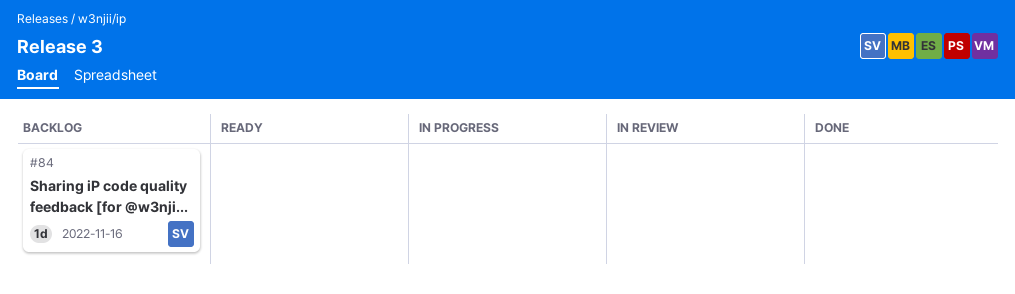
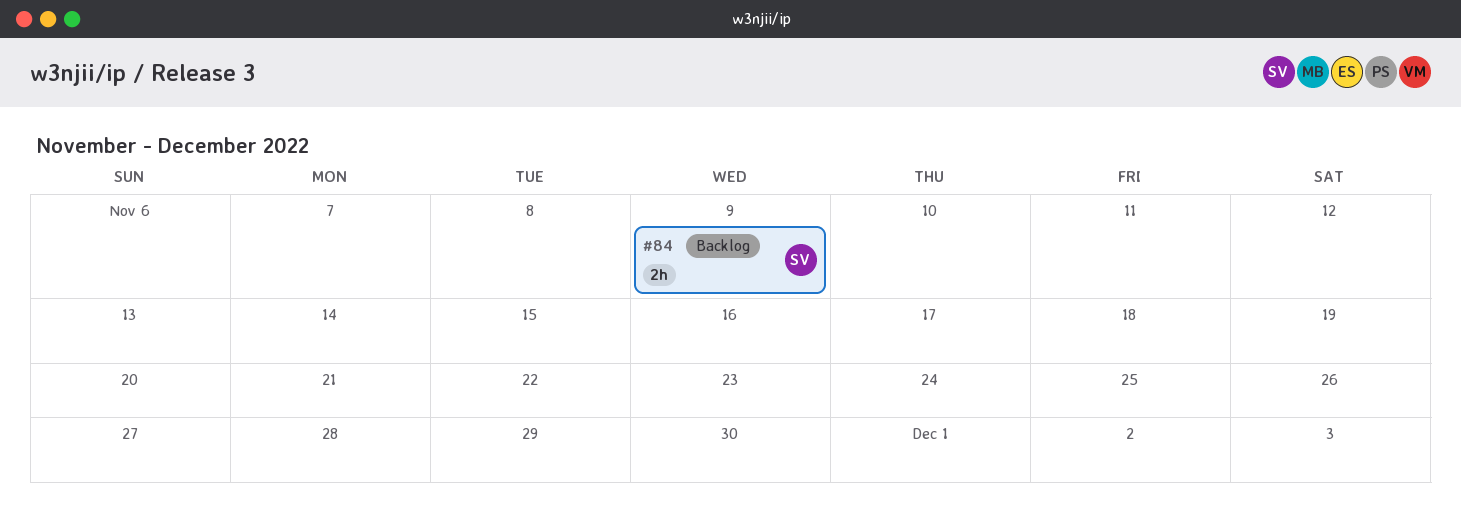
#84, estimate: 1d -> 2h
#84, due: Nov 16 -> Nov 9

